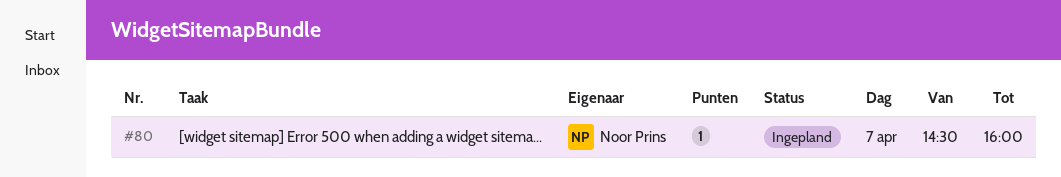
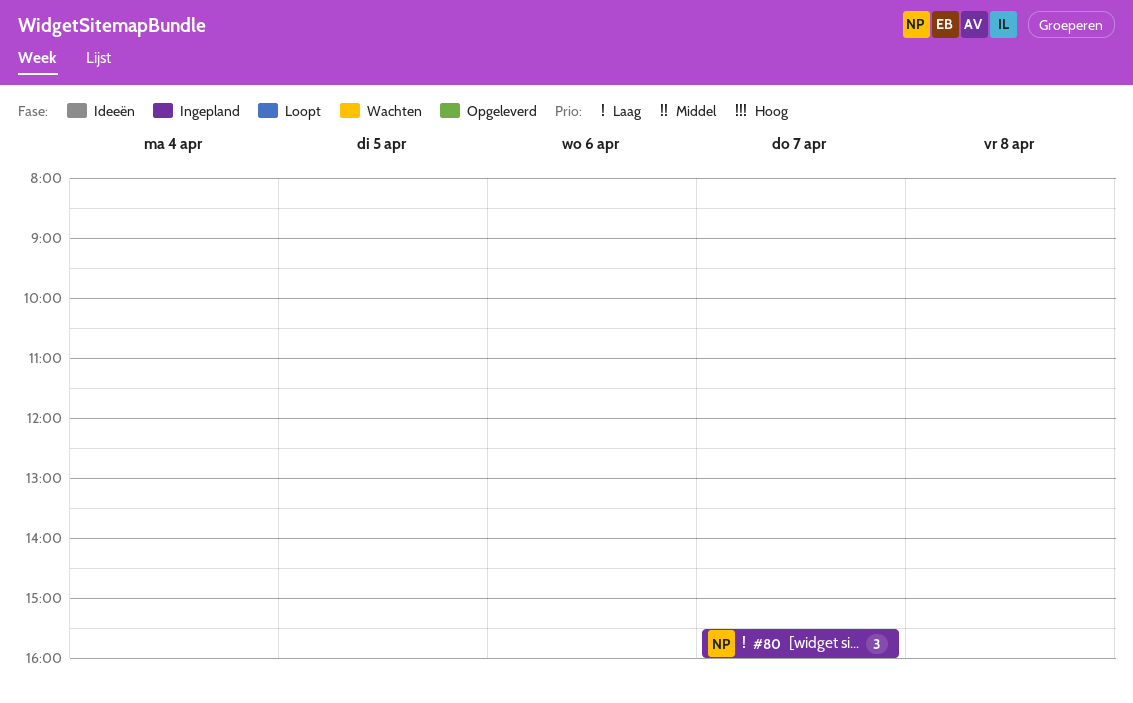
#80, estimate: 1 -> 3
#80, begins: 14:30 -> 15:30

